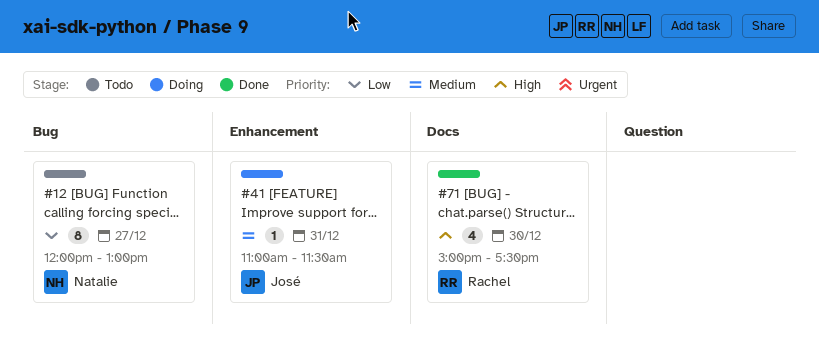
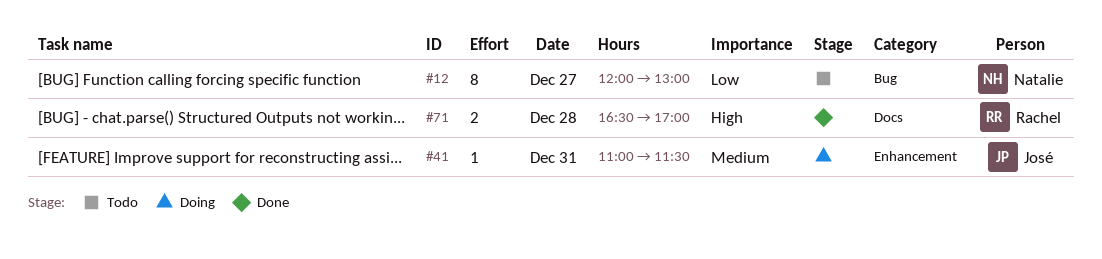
#71, estimate: 4 -> 2
#71, day: Dec 30 -> Dec 28
#71, begins: 15:00 -> 16:30
#71, ends: 17:30 -> 17:00

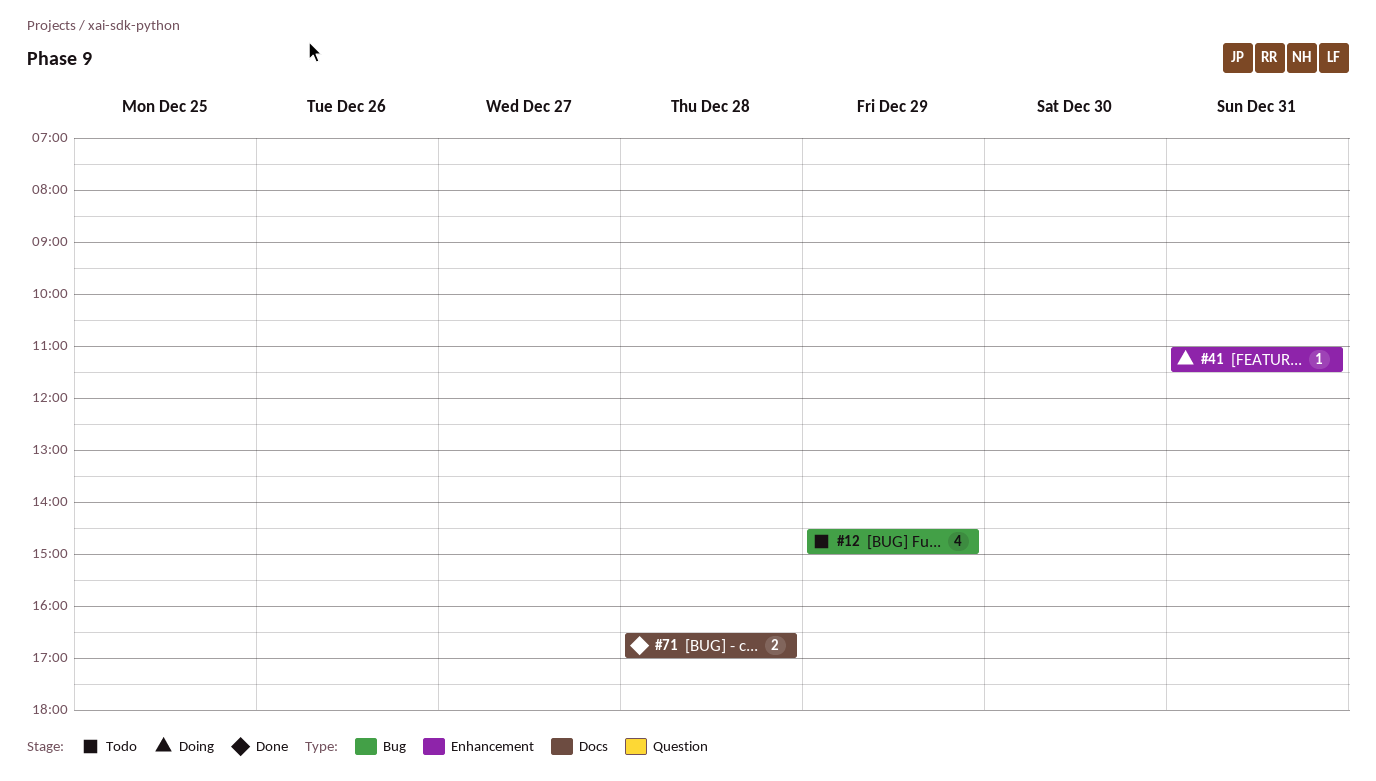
#12, estimate: 8 -> 4
#12, day: Dec 27 -> Dec 29
#12, begins: 12:00 -> 14:30
#12, ends: 13:00 -> 15:00

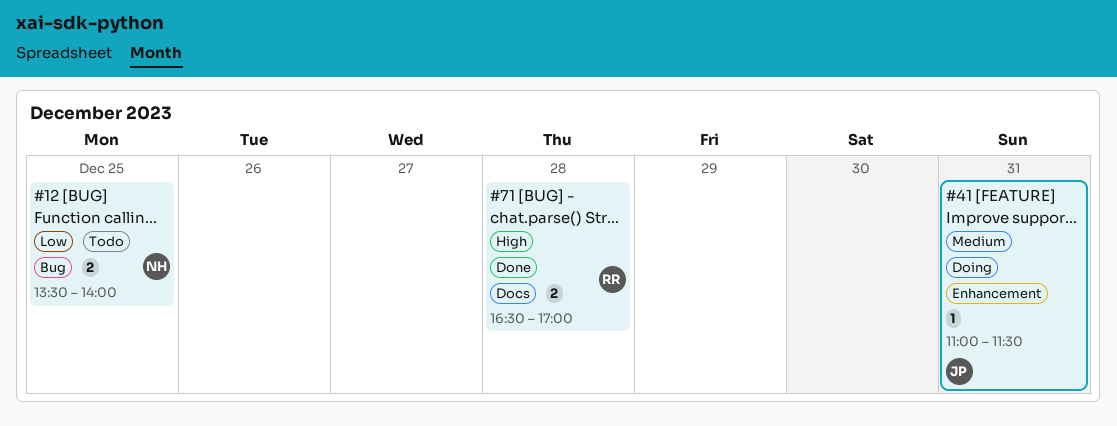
#12, estimate: 4 -> 2
#12, day: Dec 29 -> Dec 25
#12, begins: 14:30 -> 13:30
#12, ends: 15:00 -> 14:00

